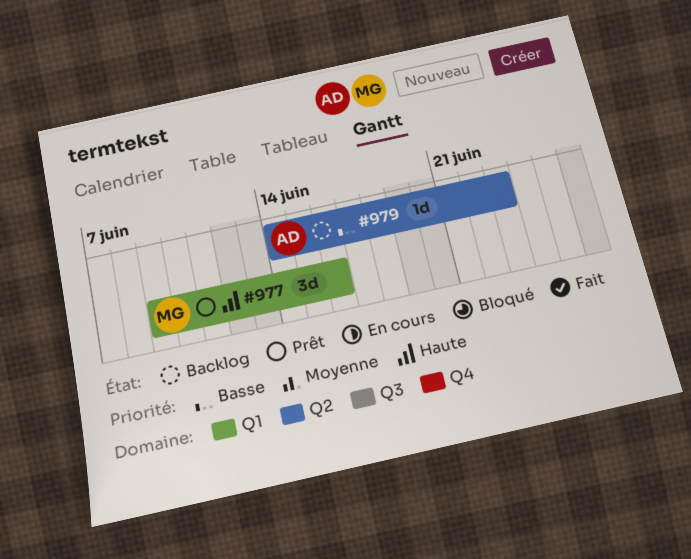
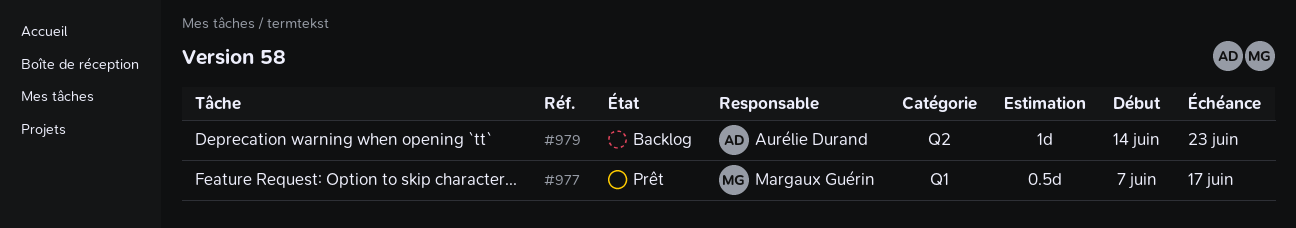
#977, estimate: 3d -> 0.5d
#977, start: Jun 9 -> Jun 7
#977, due: Jun 16 -> Jun 17

